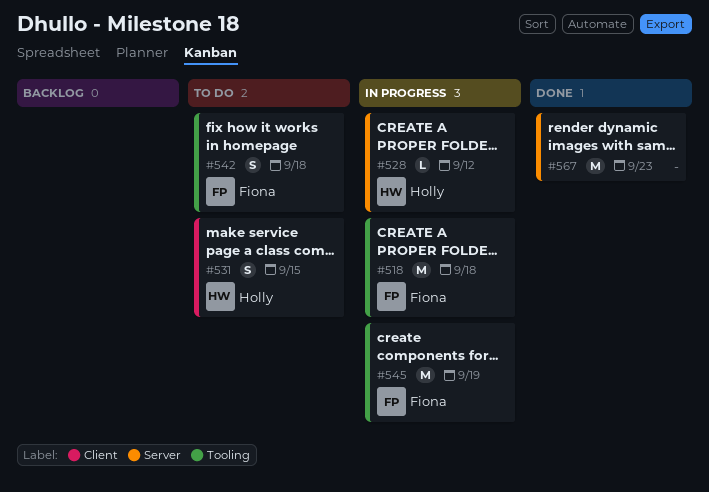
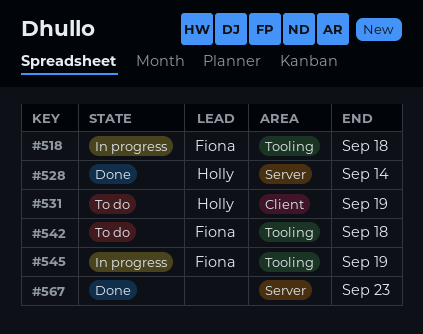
#528, status: In progress -> Done
#528, due: Sep 12 -> Sep 14
#531, due: Sep 15 -> Sep 19

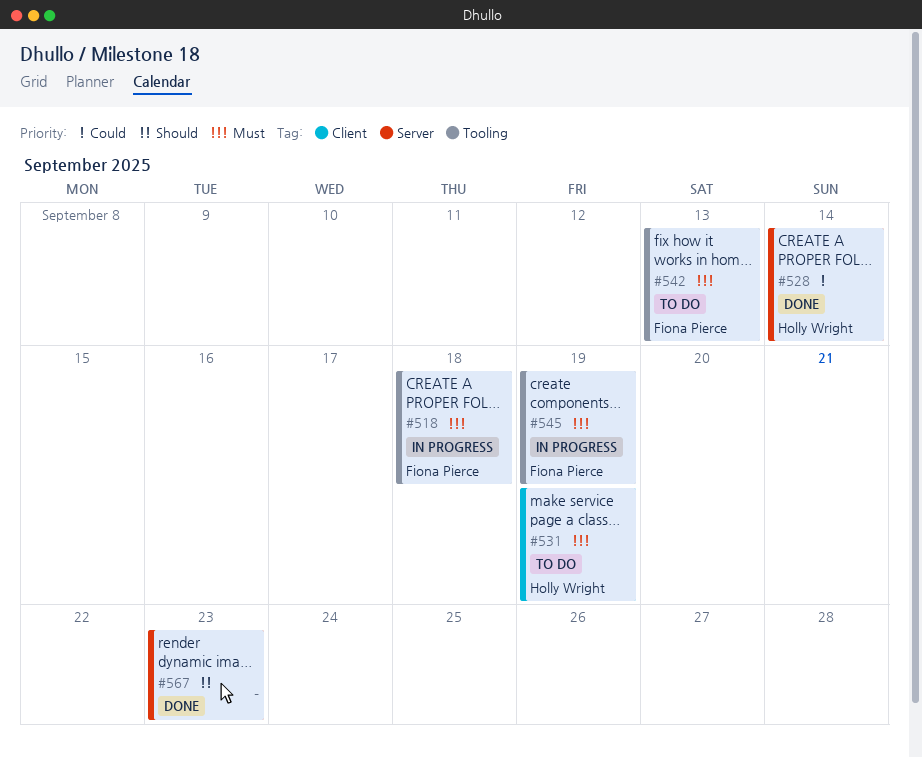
#542, due: Sep 18 -> Sep 13

